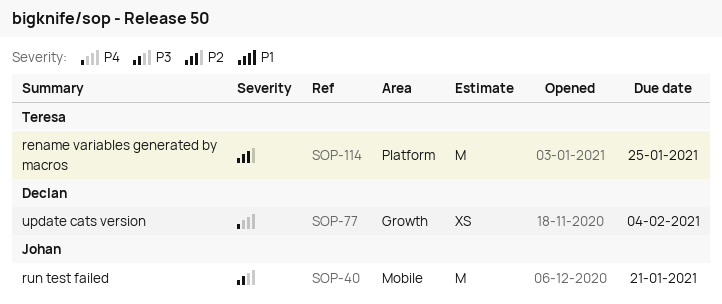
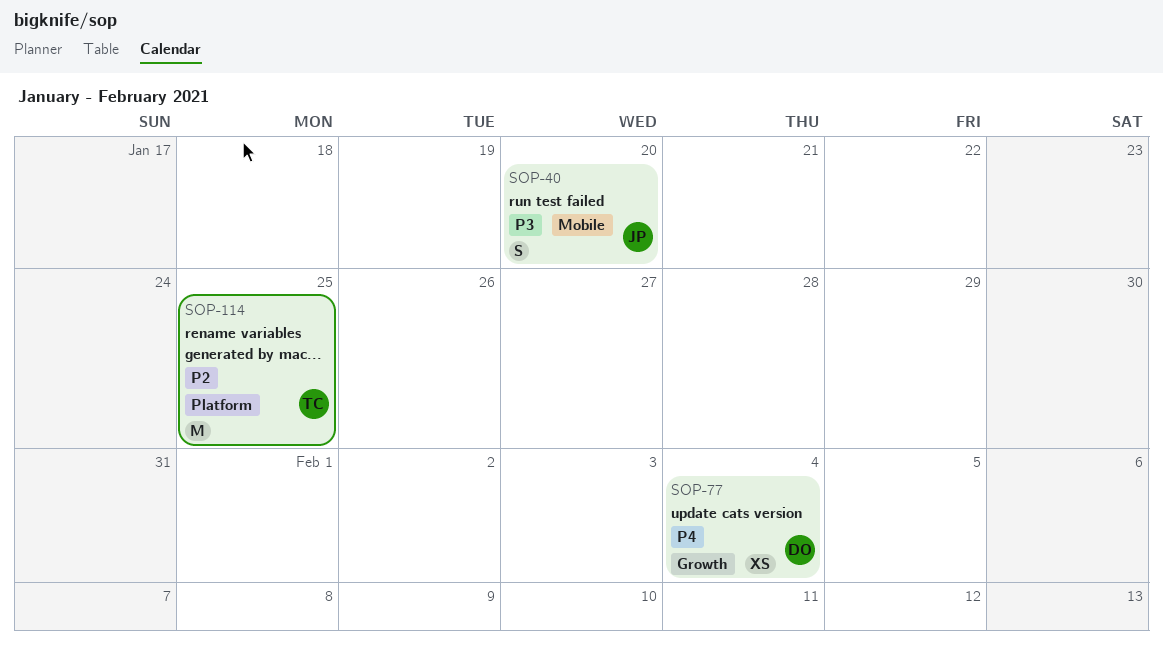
SOP-40, estimate: M -> S
SOP-40, due: Jan 21 -> Jan 20

